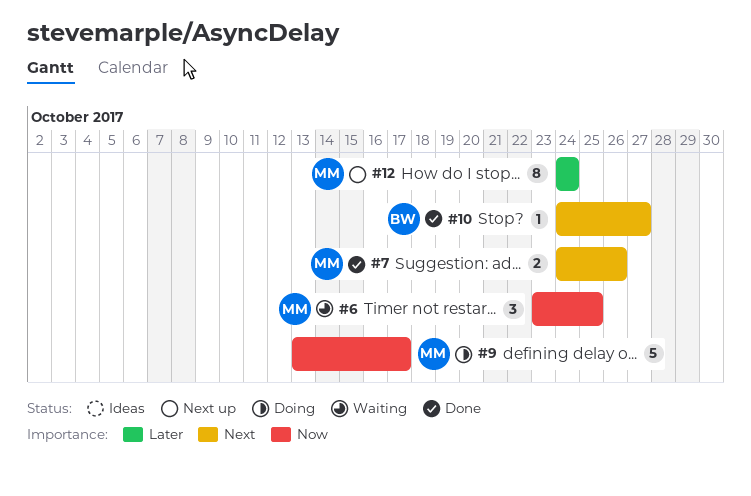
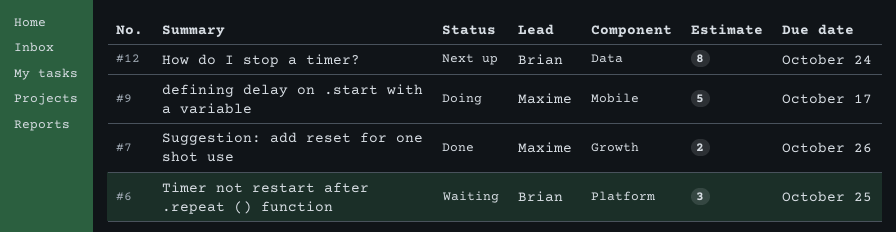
#6, owner: Maxime -> Brian
#10: present -> none
#12, owner: Maxime -> Brian

